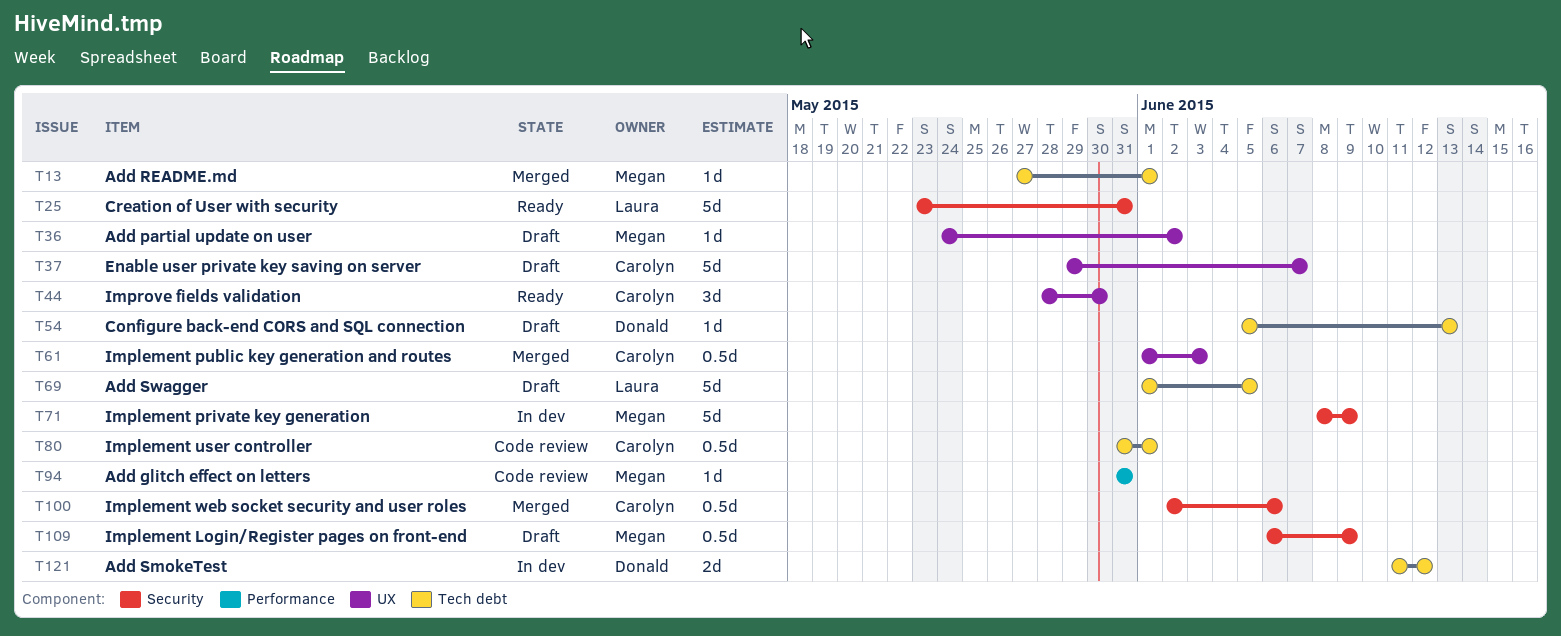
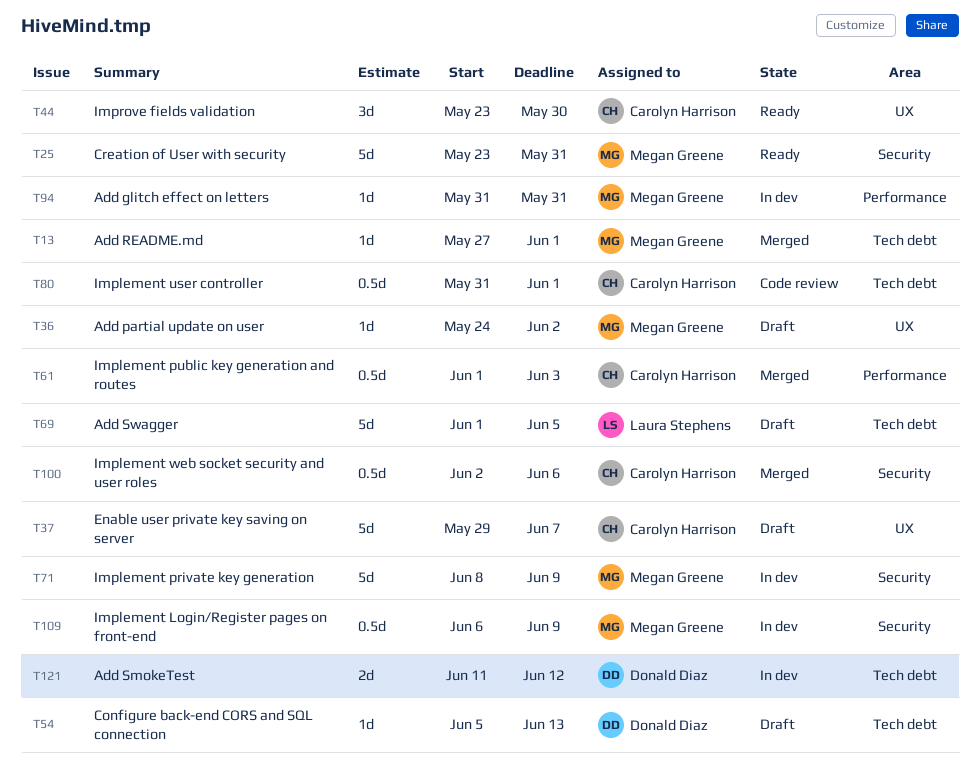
T25, owner: Laura Stephens -> Megan Greene
T44, start: May 28 -> May 23
T61, label: UX -> Performance
T94, status: Code review -> In dev
T109, status: Draft -> In dev

